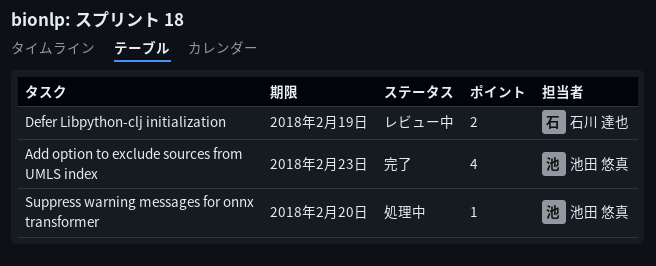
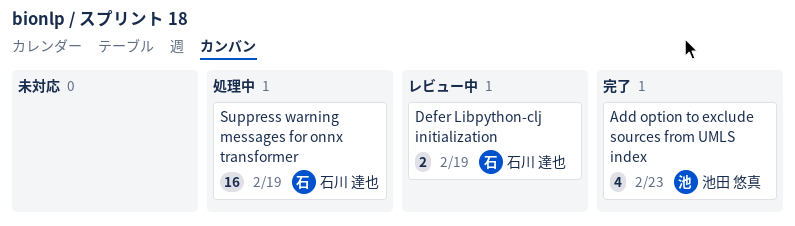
Suppress warning messages for onnx transformer, owner: 池田 悠真 -> 石川 達也
Suppress warning messages for onnx transformer, estimate: 1 -> 16
Suppress warning messages for onnx transformer, due: Feb 20 -> Feb 19

